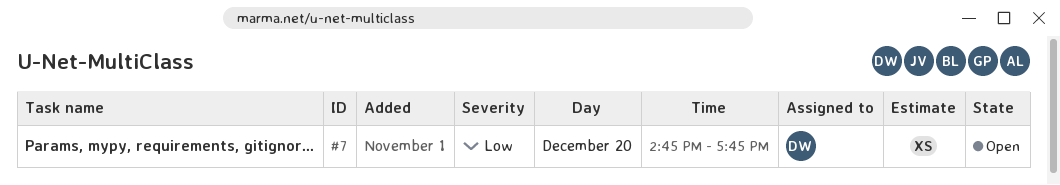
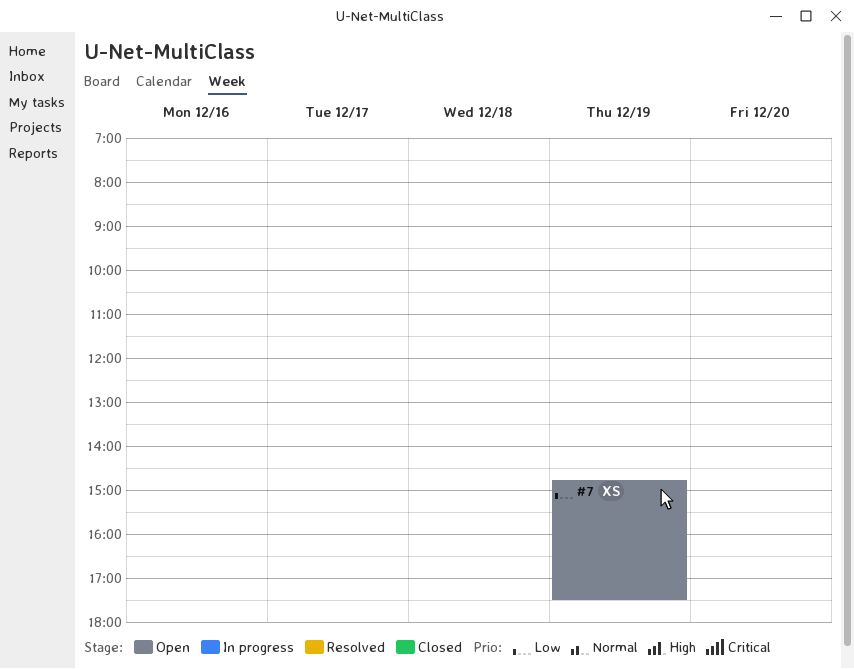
#7, day: Dec 20 -> Dec 19
#7, ends: 17:45 -> 17:30

